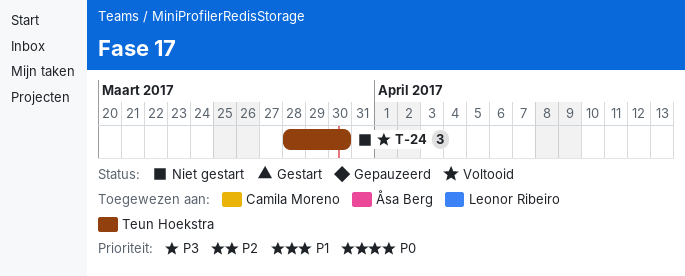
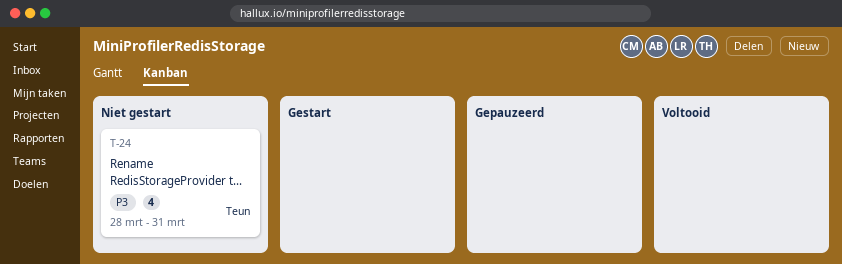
T-24, estimate: 3 -> 4
T-24, due: Mar 30 -> Mar 31

